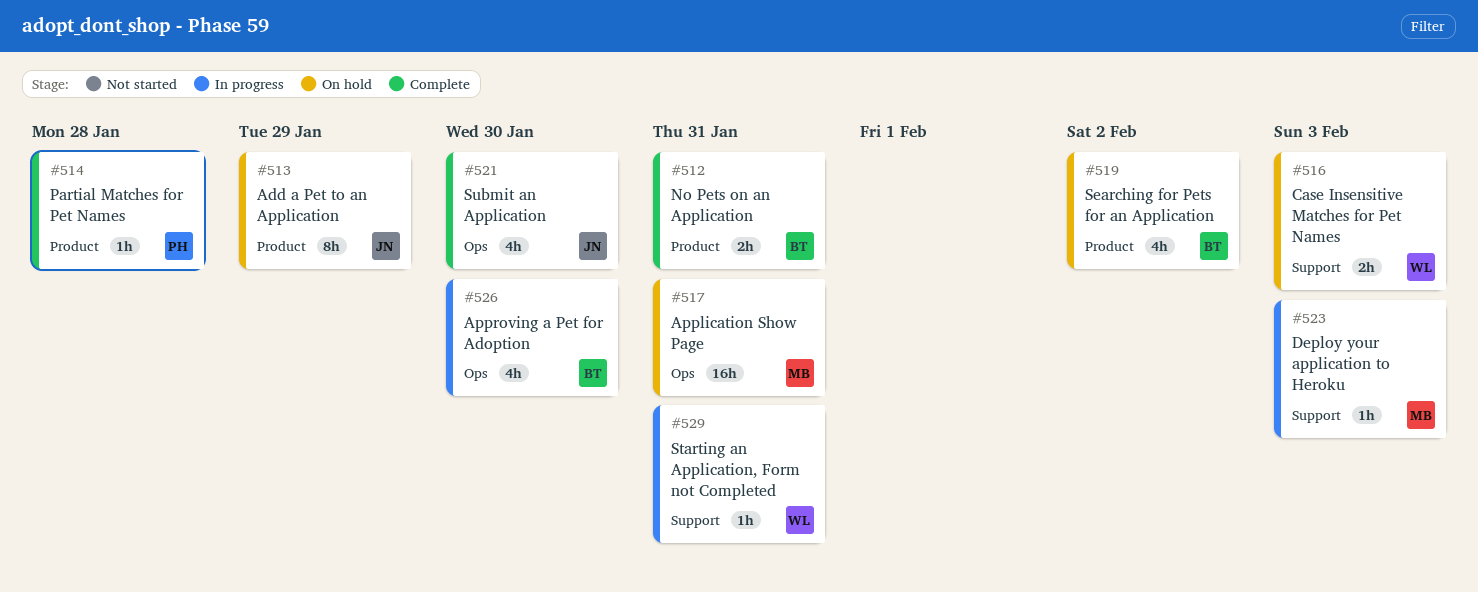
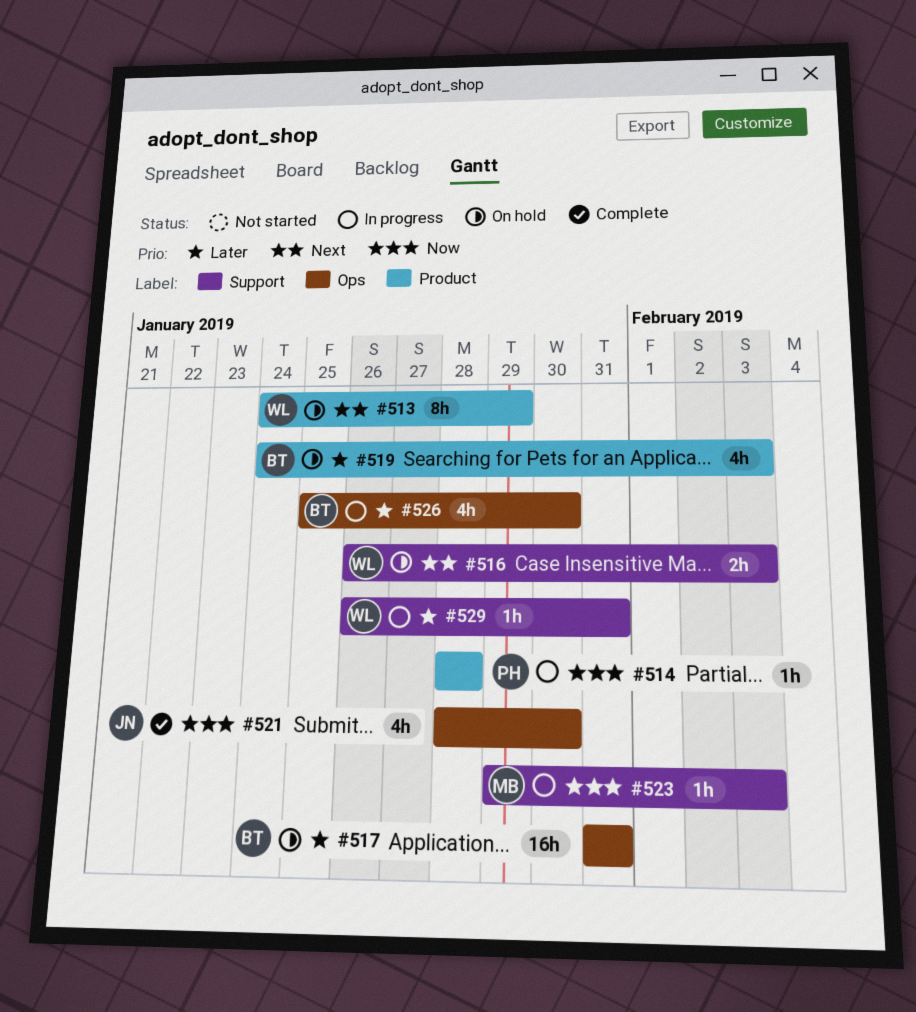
#512: present -> none
#513, owner: JN -> WL
#514, status: Complete -> In progress
#517, owner: MB -> BT
#519, due: Feb 2 -> Feb 3

